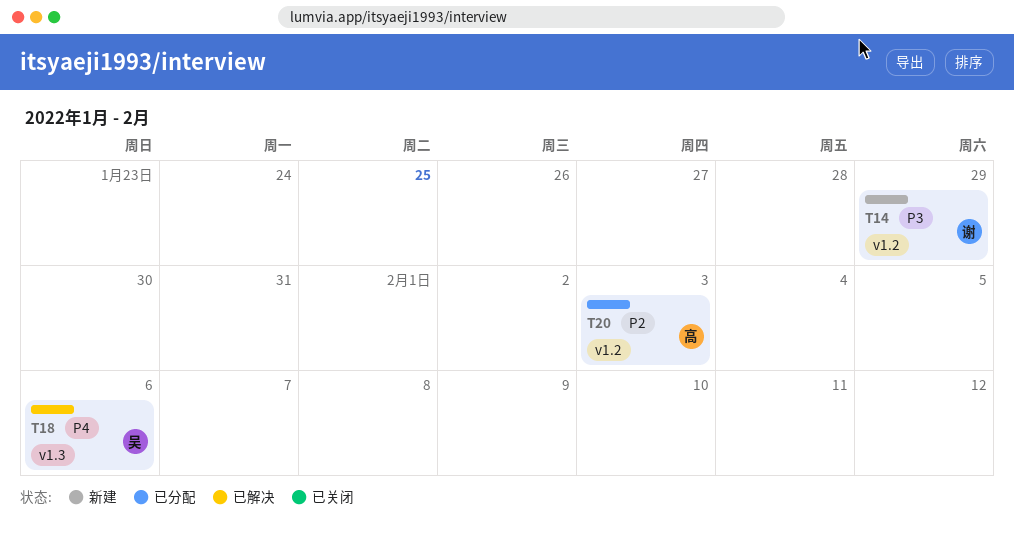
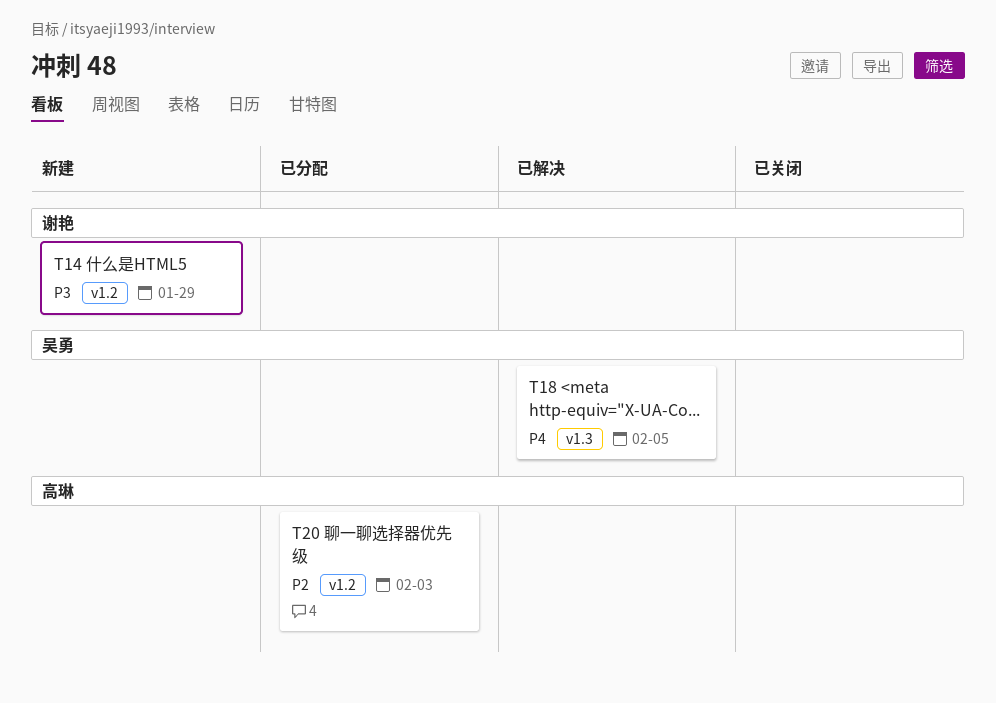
T18, due: Feb 6 -> Feb 5

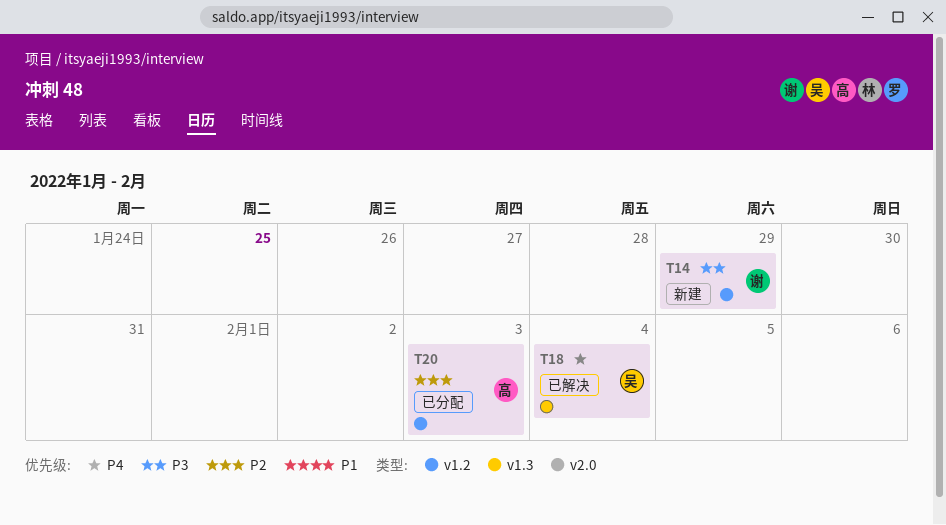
T18, due: Feb 5 -> Feb 4

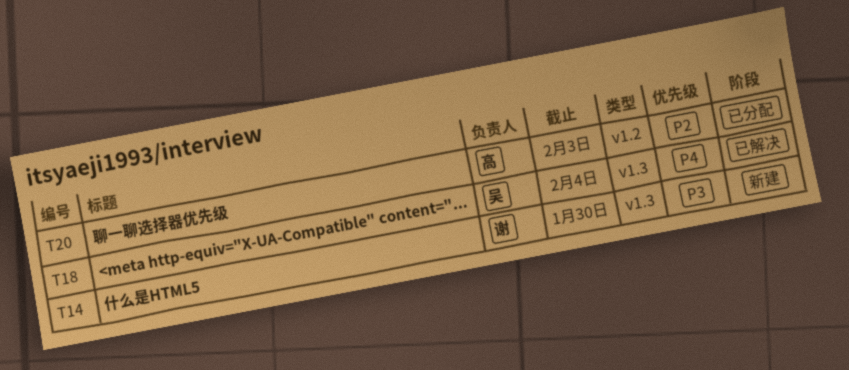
T14, label: v1.2 -> v1.3
T14, due: Jan 29 -> Jan 30

